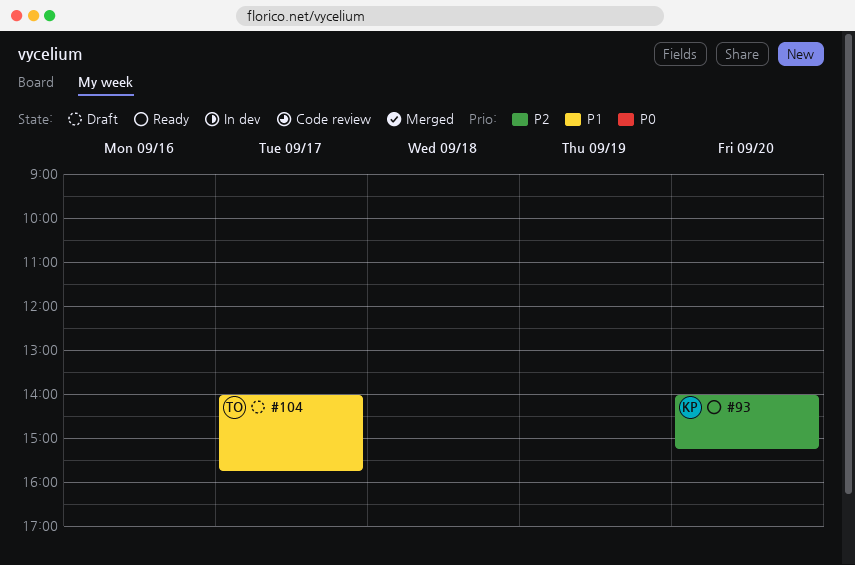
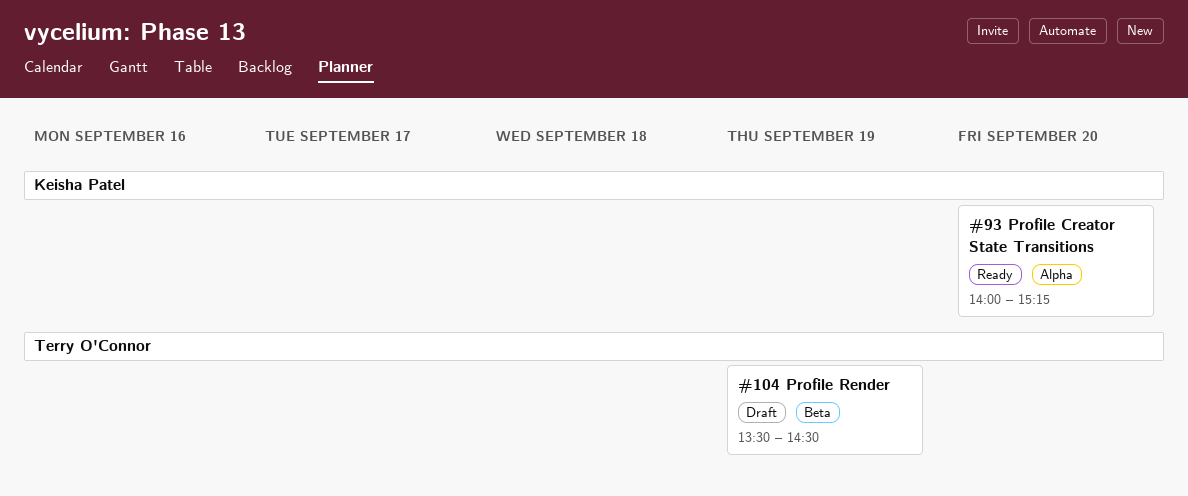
#104, day: Sep 17 -> Sep 19
#104, begins: 14:00 -> 13:30
#104, ends: 15:45 -> 14:30

